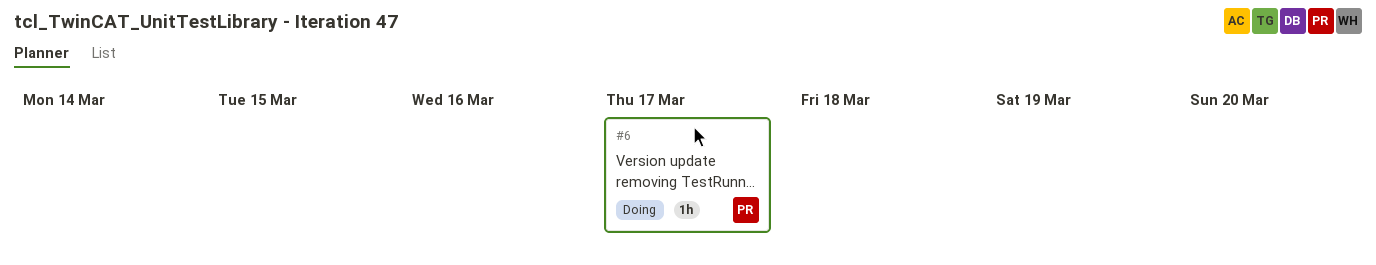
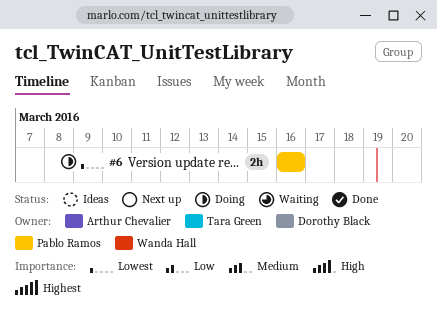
#6, estimate: 1h -> 2h
#6, due: Mar 17 -> Mar 16

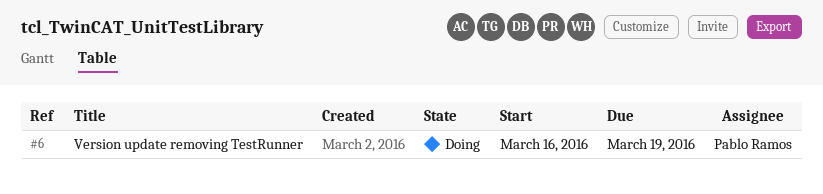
#6, due: Mar 16 -> Mar 19

